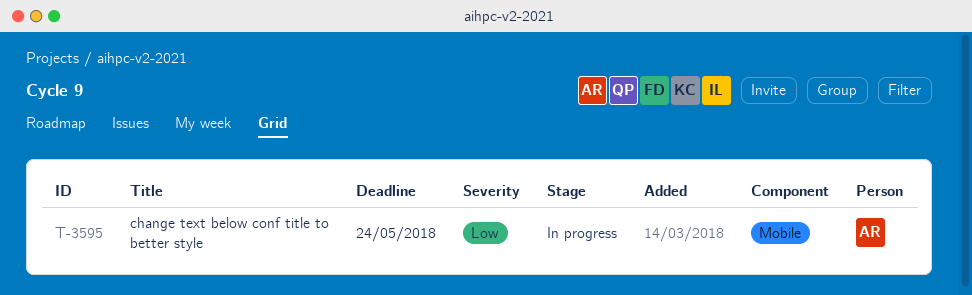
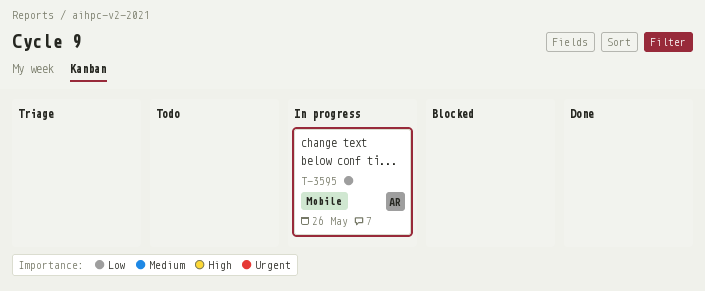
T-3595, due: May 24 -> May 26

